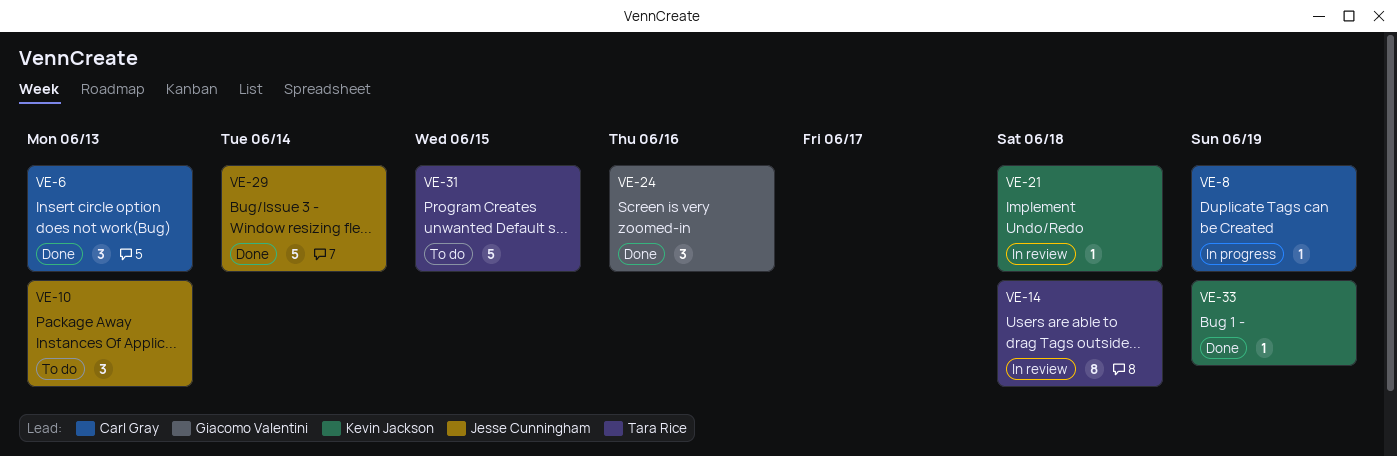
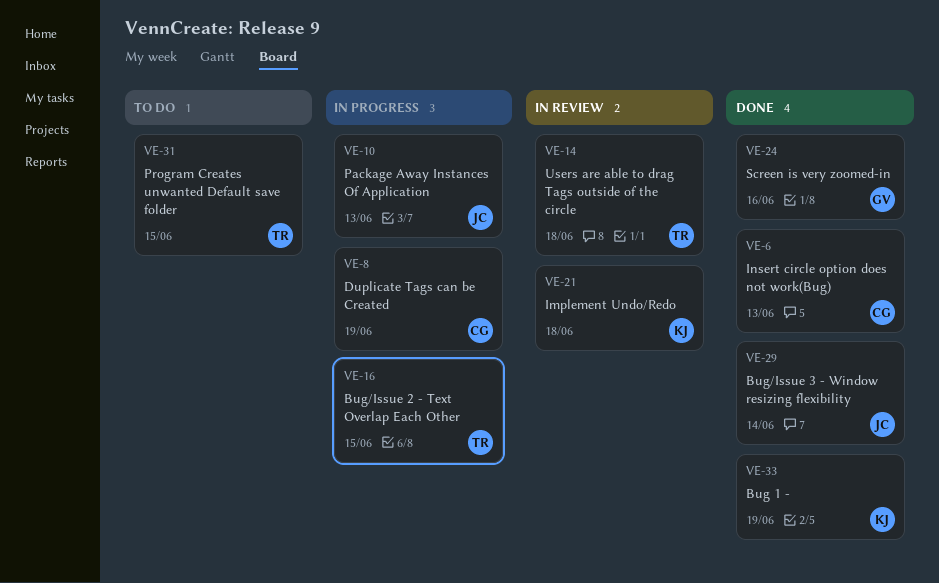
VE-10, status: To do -> In progress
VE-16: none -> present

